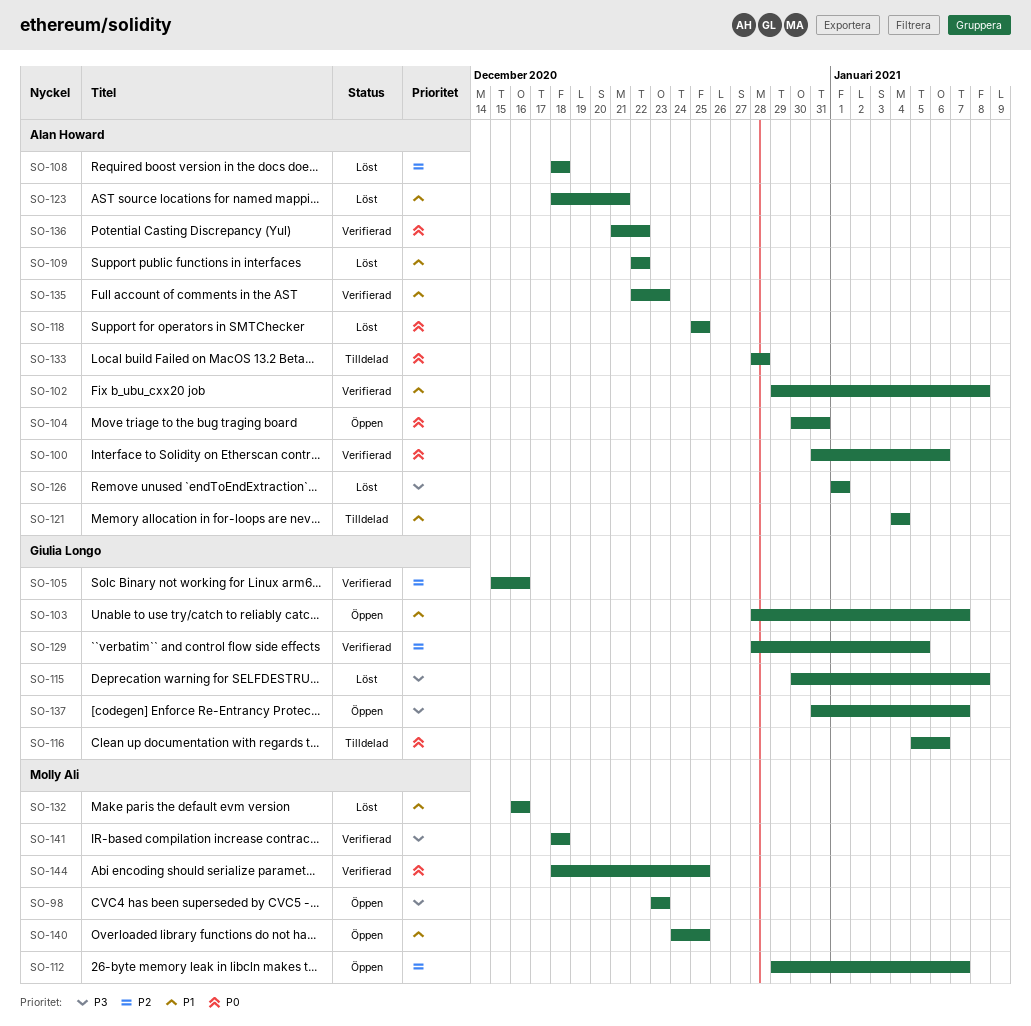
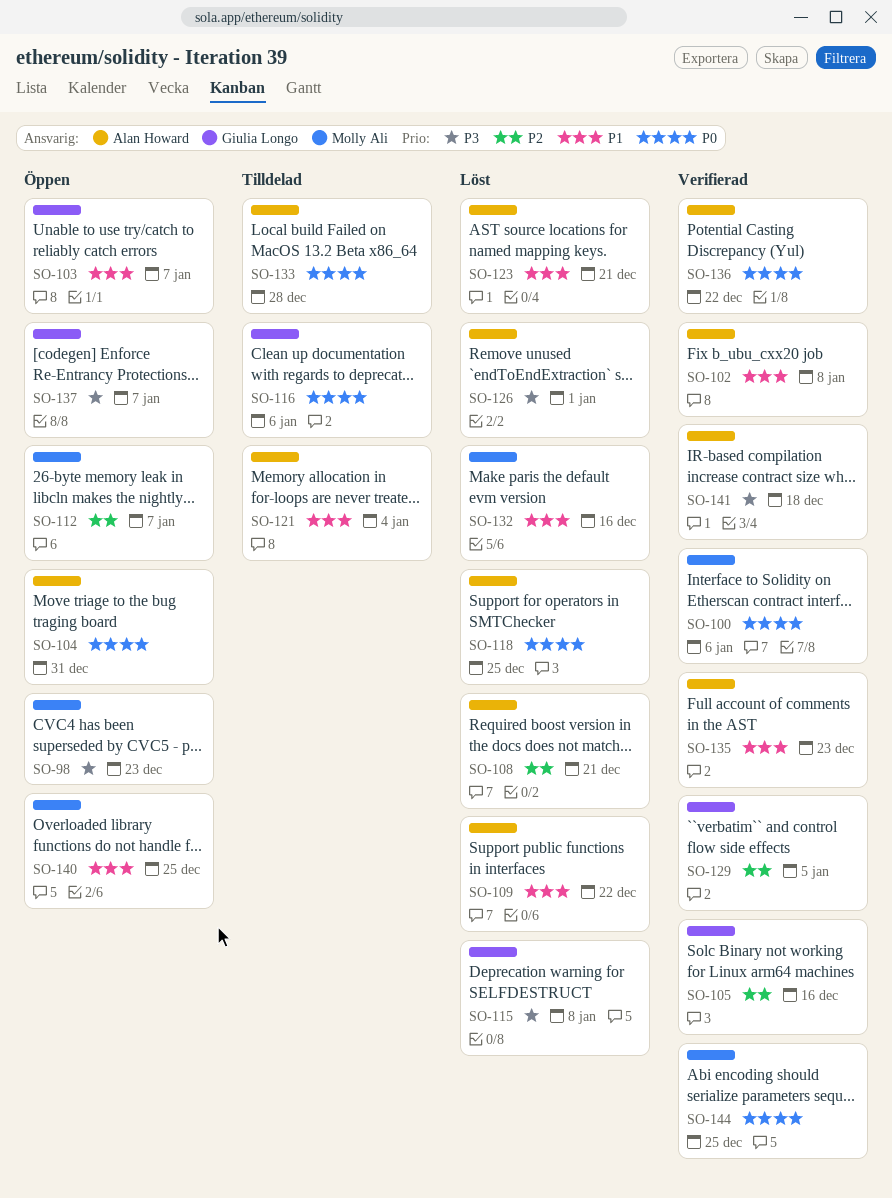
SO-100, owner: Alan Howard -> Molly Ali
SO-108, due: Dec 18 -> Dec 21
SO-141, owner: Molly Ali -> Alan Howard

